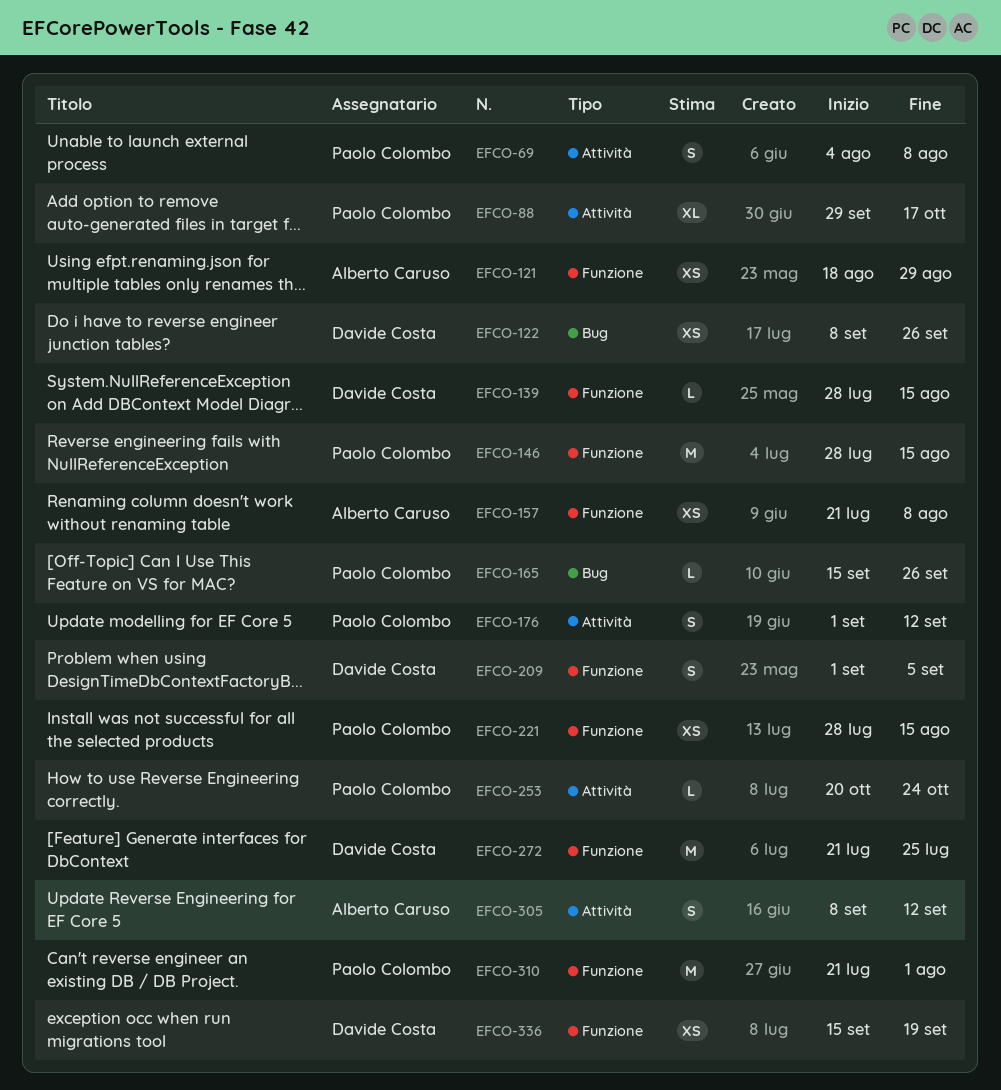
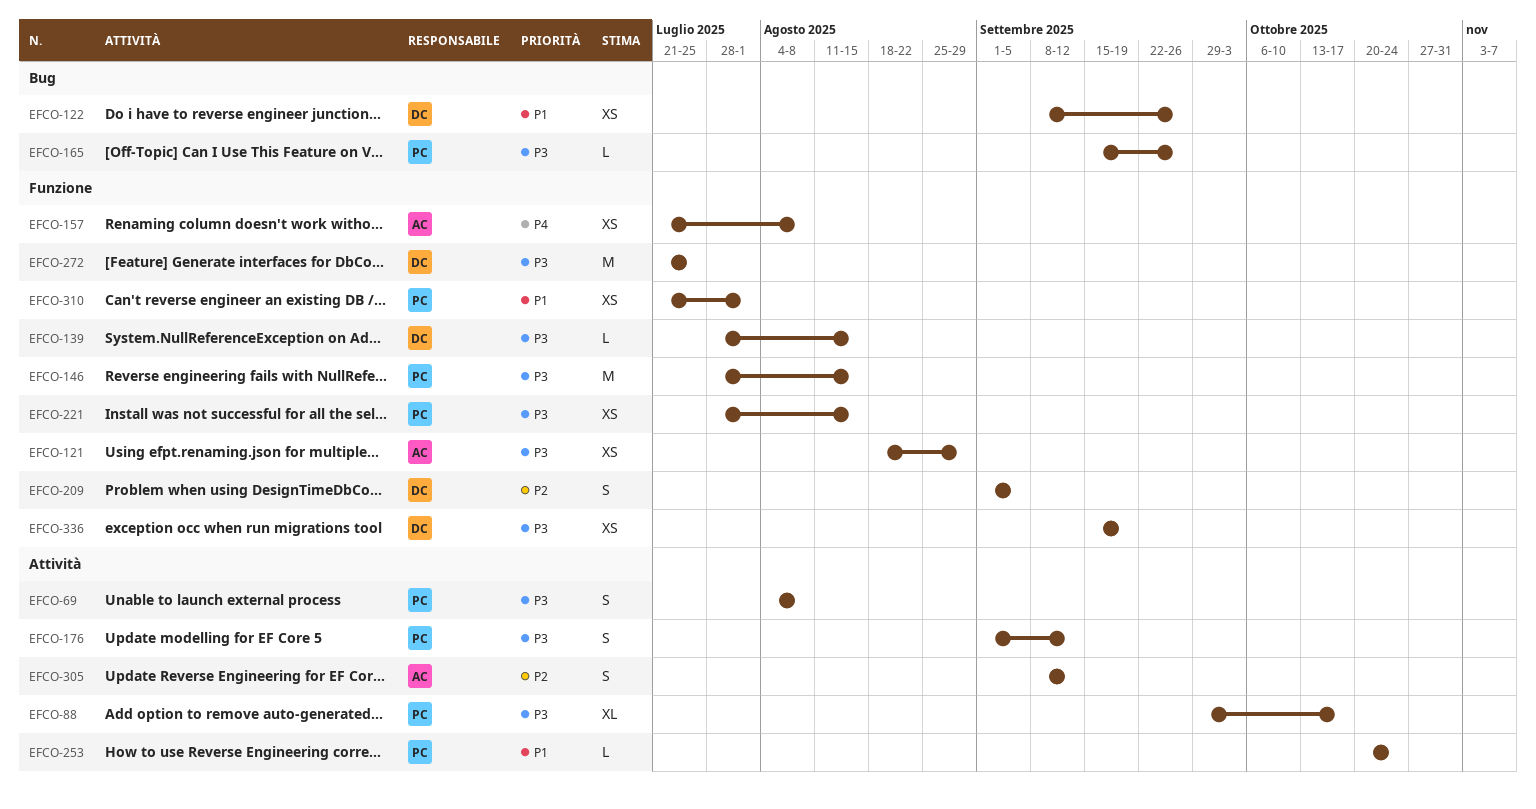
EFCO-310, estimate: M -> XS

